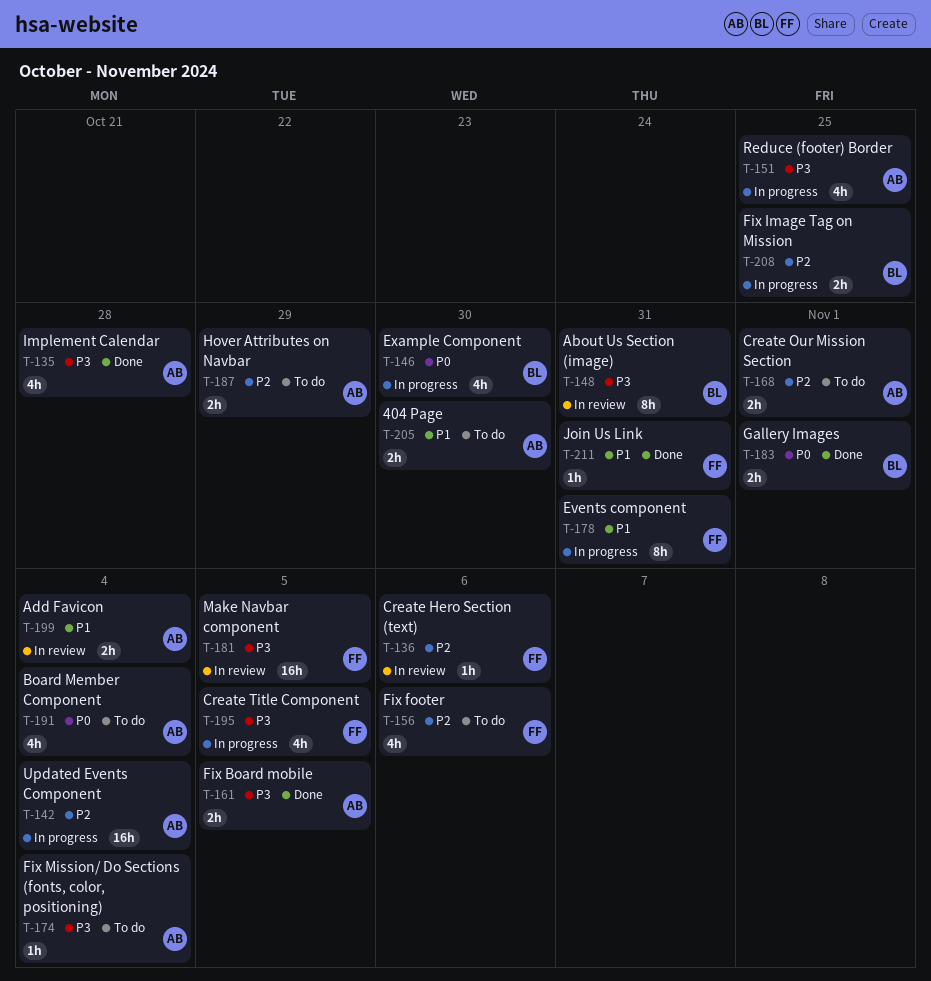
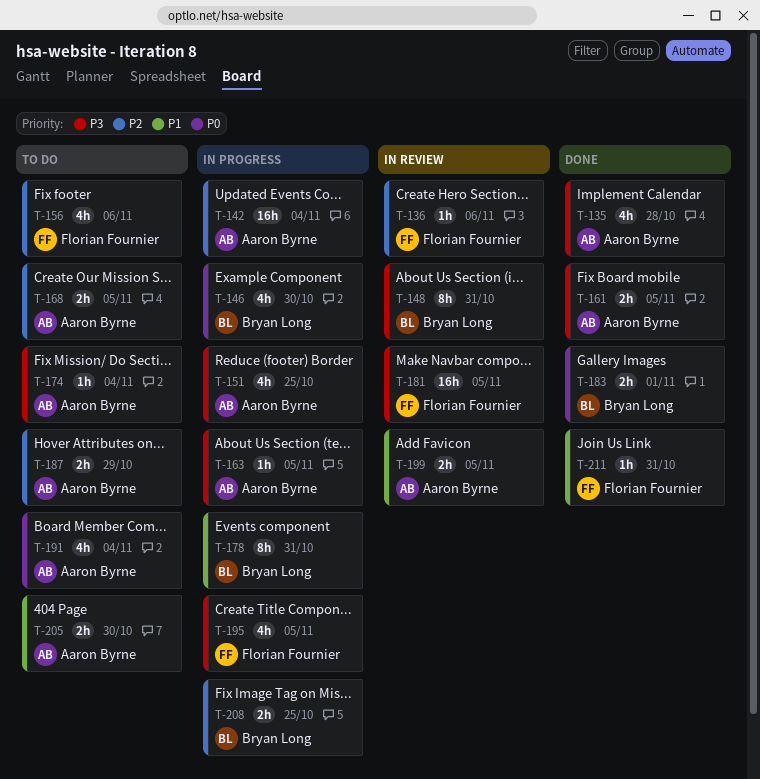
T-163: none -> present
T-168, due: Nov 1 -> Nov 5
T-178, owner: Florian Fournier -> Bryan Long
T-199, due: Nov 4 -> Nov 5

